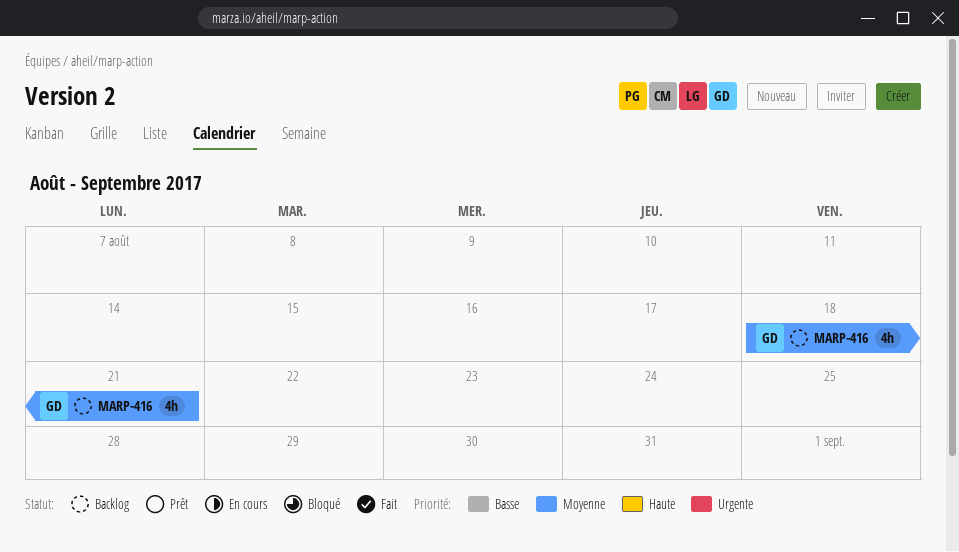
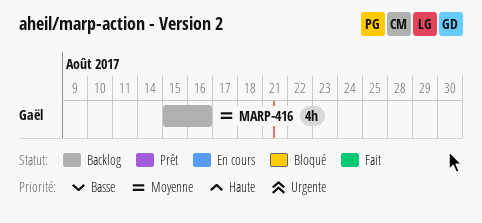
MARP-416, start: Aug 18 -> Aug 15
MARP-416, due: Aug 21 -> Aug 16

